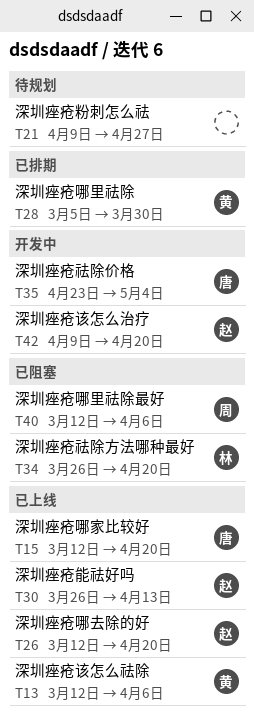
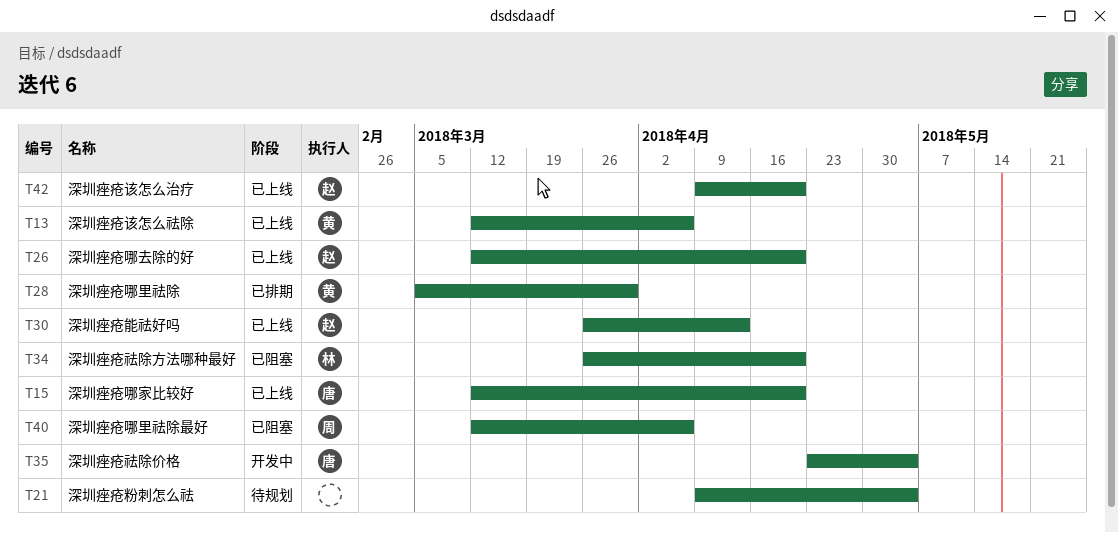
T21, due: Apr 27 -> May 4
T42, status: 开发中 -> 已上线

